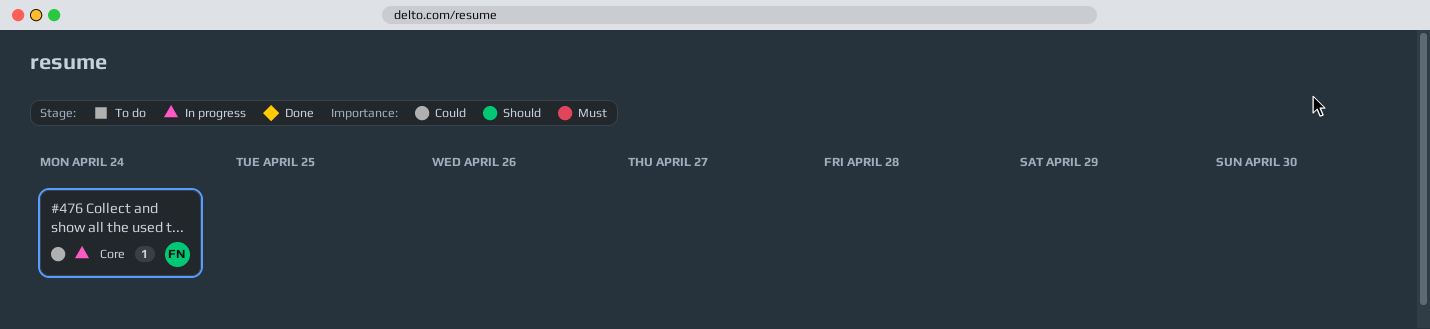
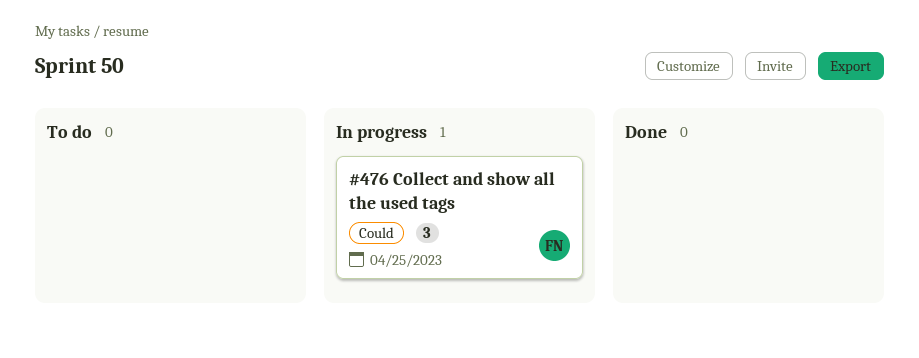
#476, estimate: 1 -> 3
#476, due: Apr 24 -> Apr 25

